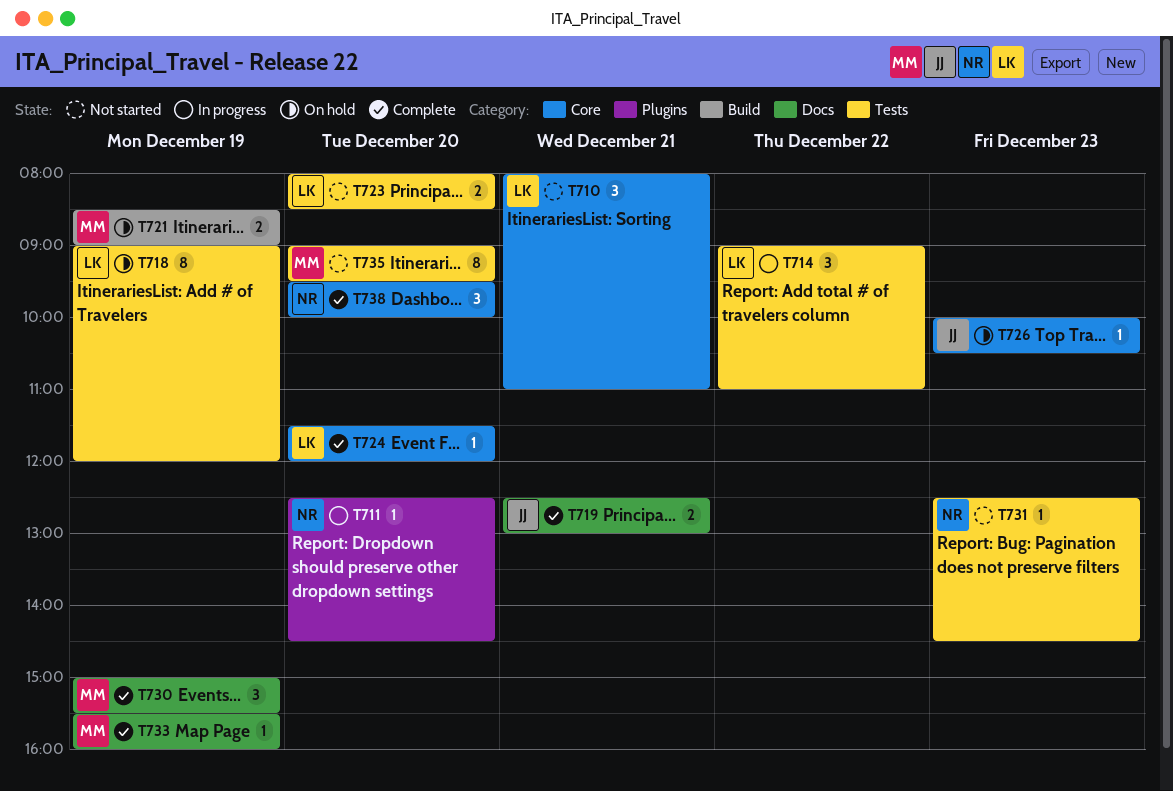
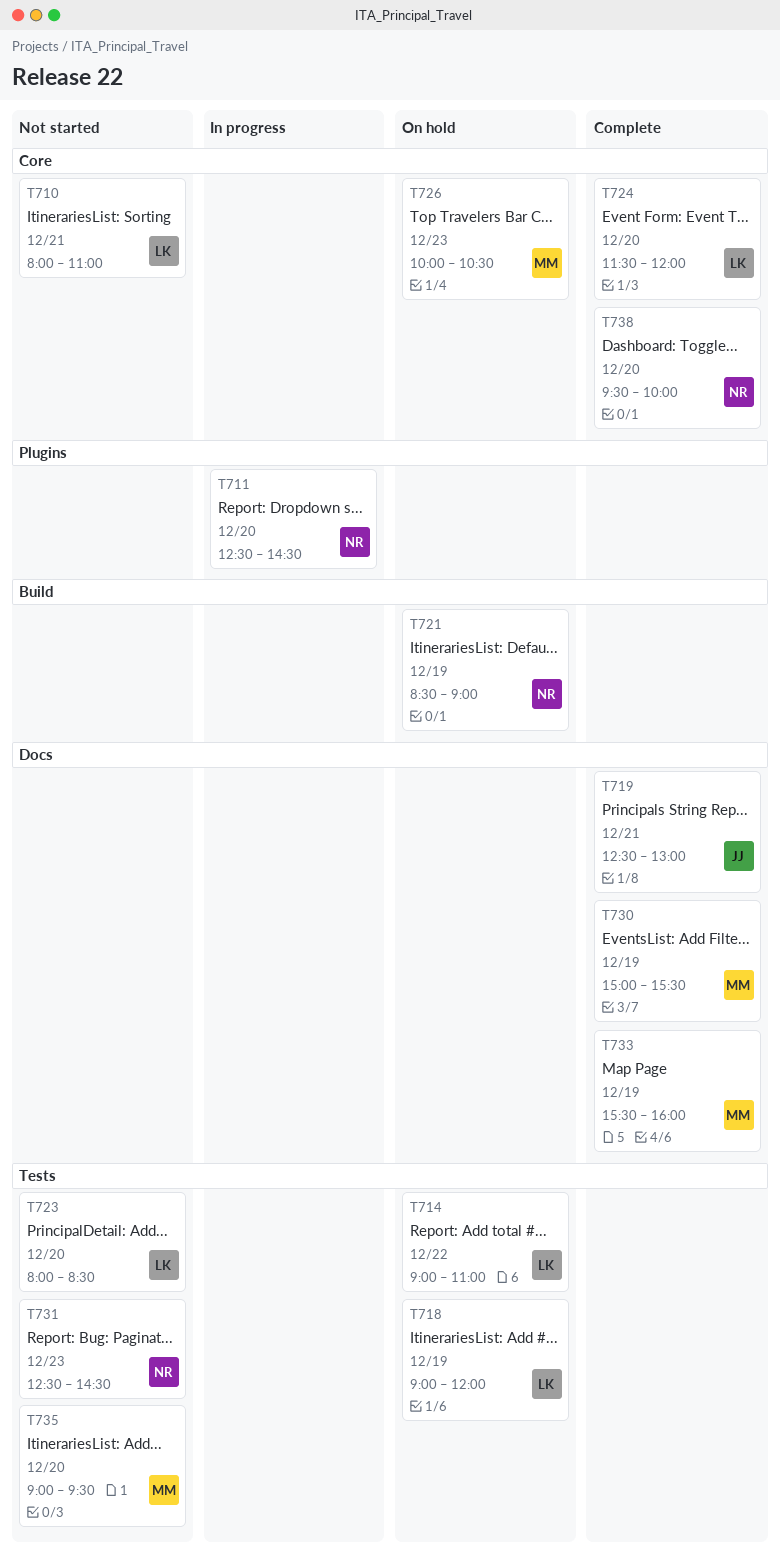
T714, status: In progress -> On hold
T721, owner: MM -> NR
T726, owner: JJ -> MM

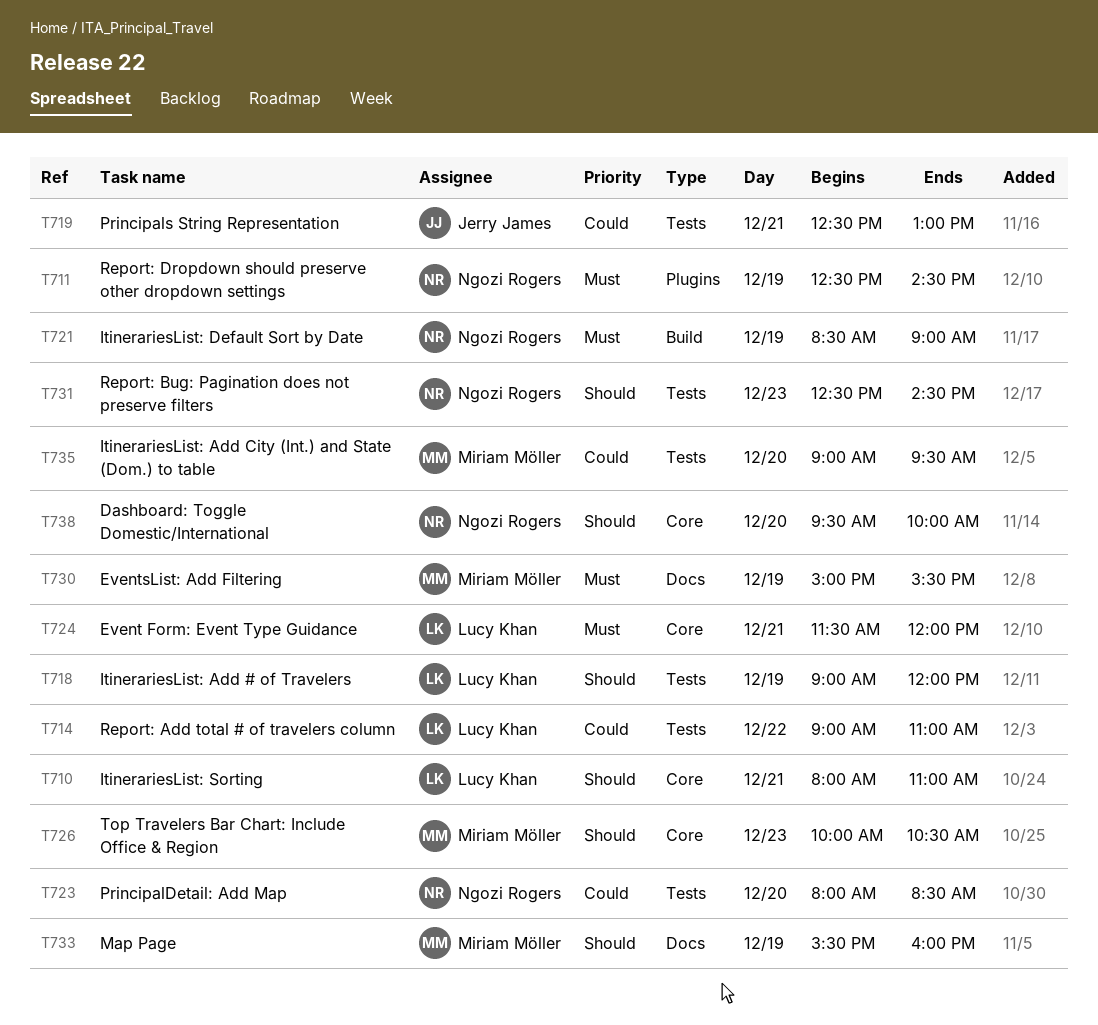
T711, day: Dec 20 -> Dec 19
T719, label: Docs -> Tests
T723, owner: Lucy Khan -> Ngozi Rogers
T724, day: Dec 20 -> Dec 21

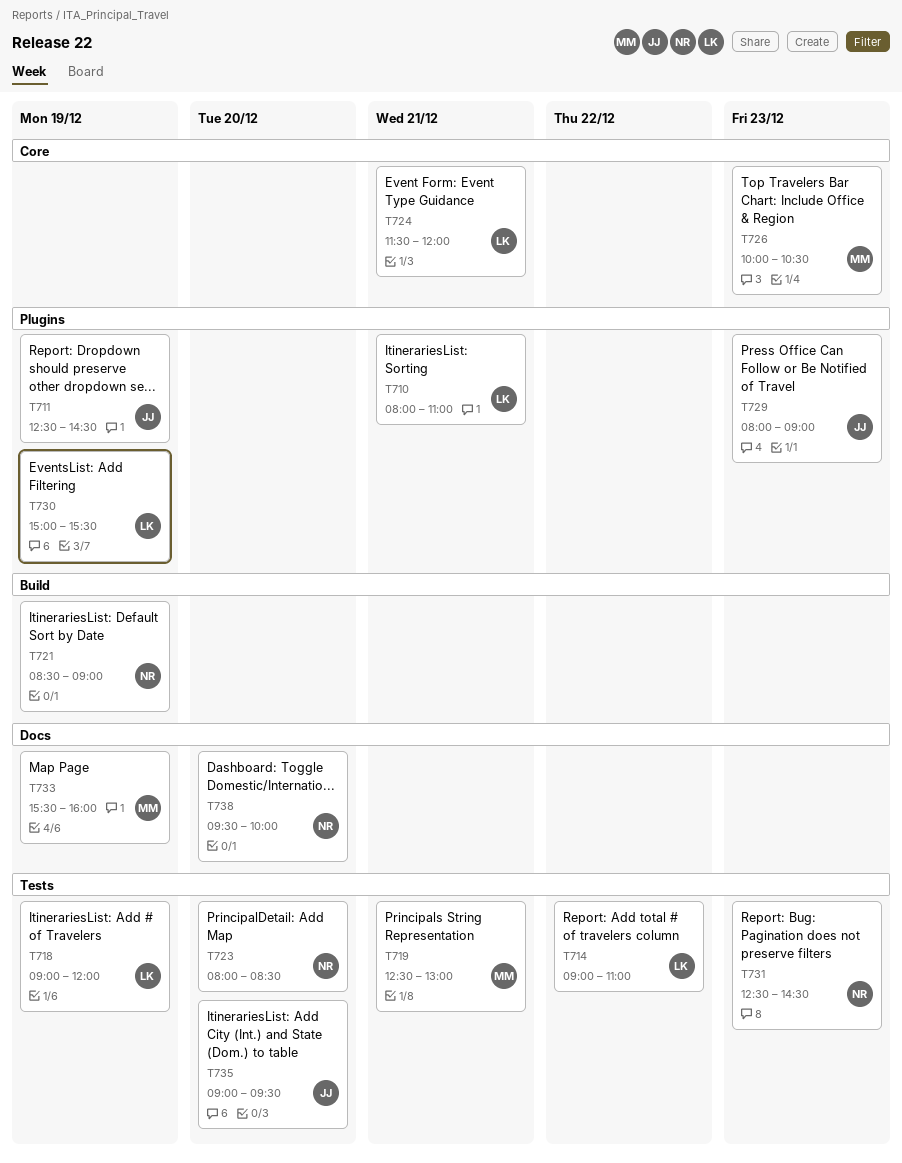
T710, label: Core -> Plugins
T711, owner: Ngozi Rogers -> Jerry James
T719, owner: Jerry James -> Miriam Möller
T729: none -> present
T730, owner: Miriam Möller -> Lucy Khan
T730, label: Docs -> Plugins
T735, owner: Miriam Möller -> Jerry James
T738, label: Core -> Docs

